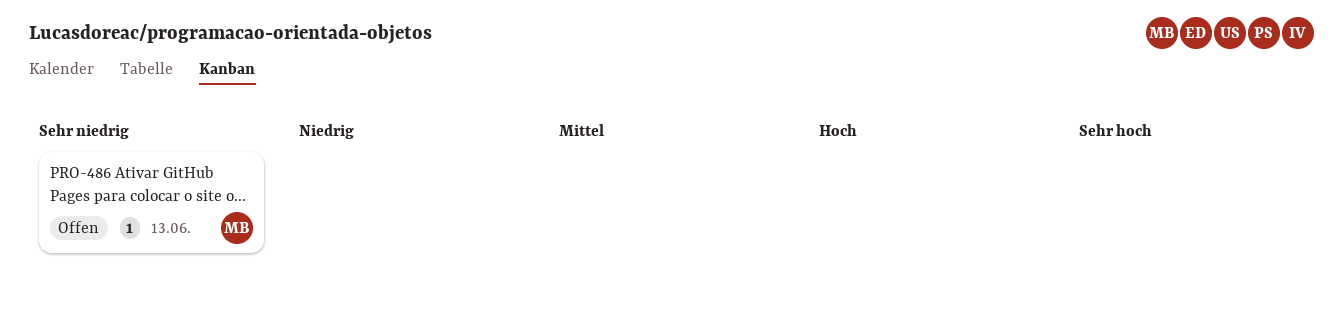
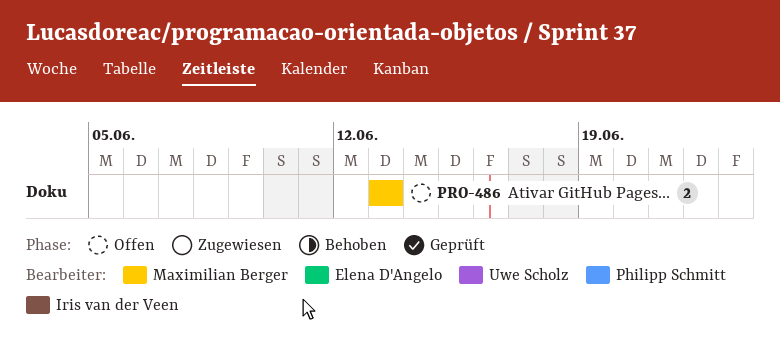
PRO-486, estimate: 1 -> 2

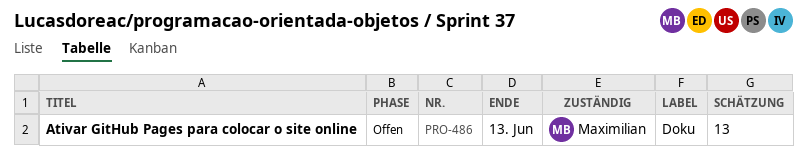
PRO-486, estimate: 2 -> 13

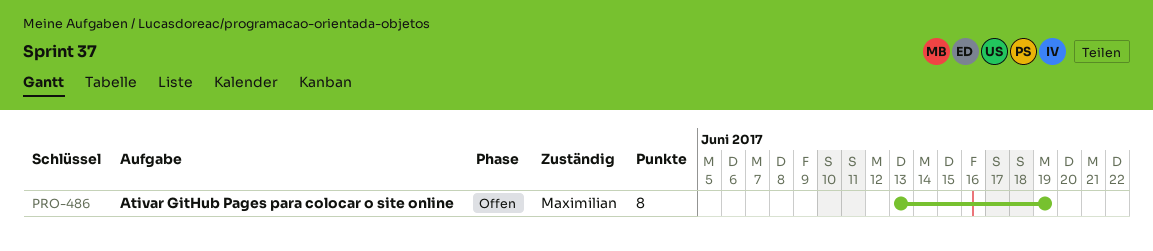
PRO-486, estimate: 13 -> 8
PRO-486, due: Jun 13 -> Jun 19

